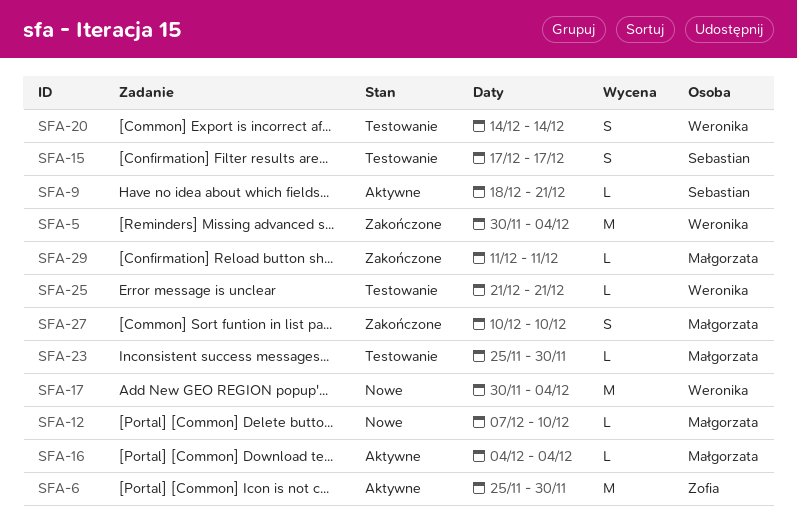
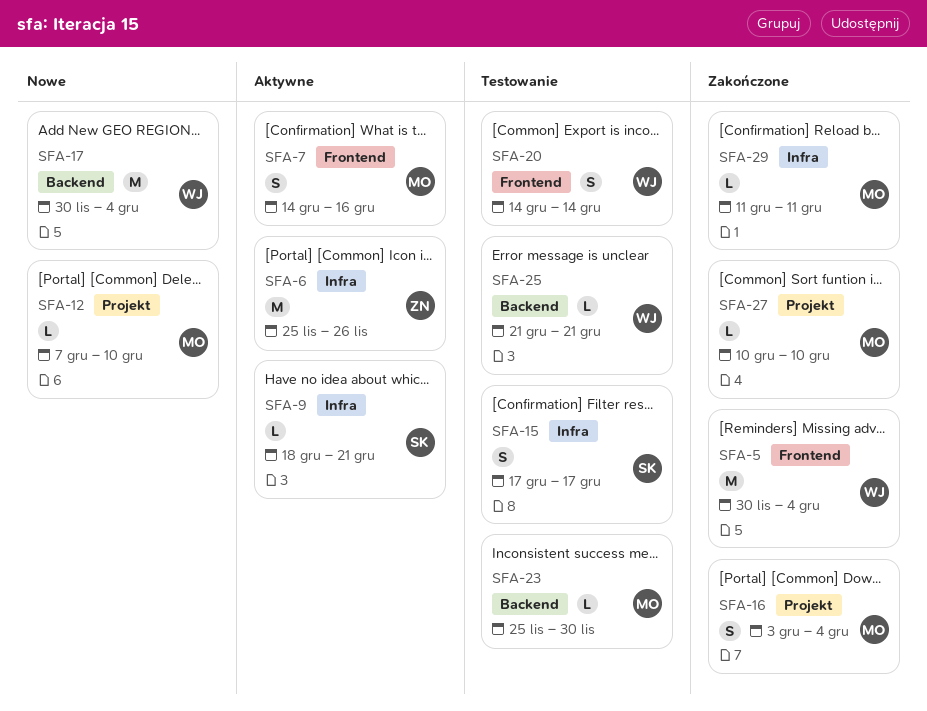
SFA-6, due: Nov 30 -> Nov 26
SFA-7: none -> present
SFA-16, status: Aktywne -> Zakończone
SFA-16, estimate: L -> S
SFA-16, start: Dec 4 -> Dec 3
SFA-27, estimate: S -> L

